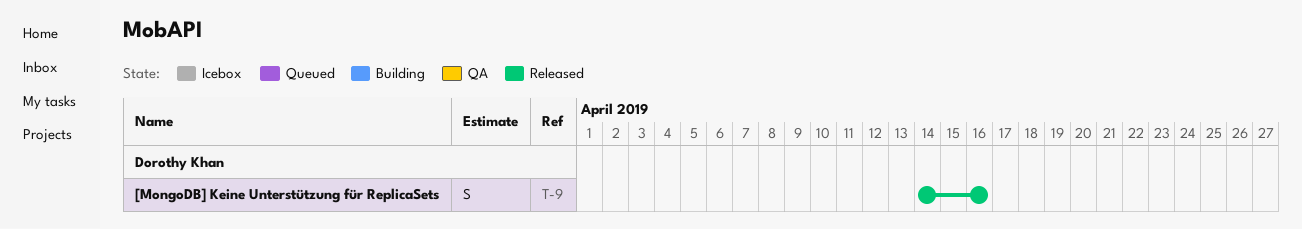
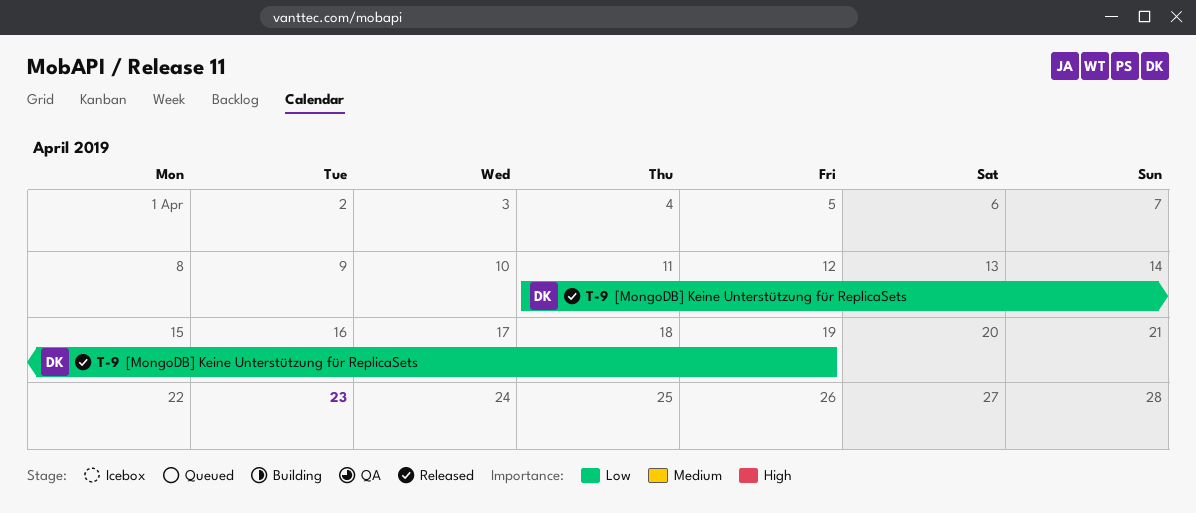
T-9, start: Apr 14 -> Apr 11
T-9, due: Apr 16 -> Apr 19

